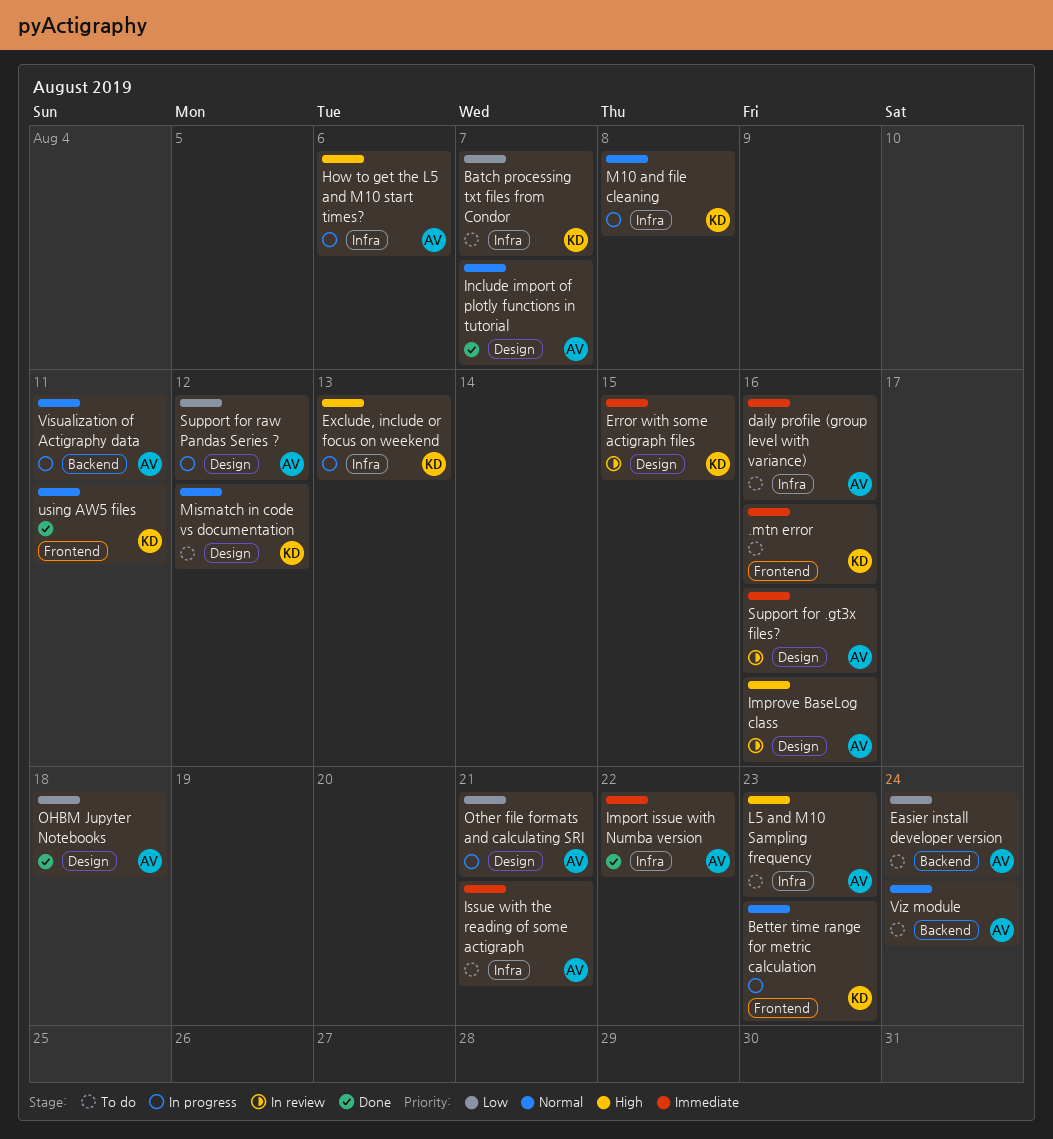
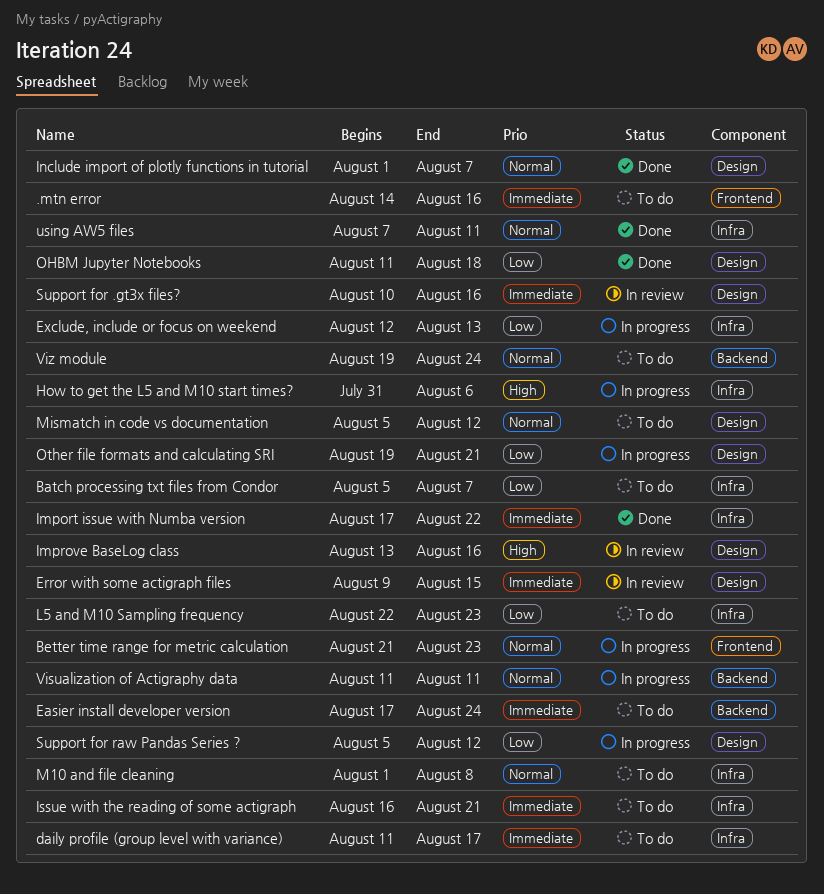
daily profile (group level with variance), due: Aug 16 -> Aug 17
Easier install developer version, priority: Low -> Immediate
Exclude, include or focus on weekend, priority: High -> Low
L5 and M10 Sampling frequency, priority: High -> Low
M10 and file cleaning, status: In progress -> To do
using AW5 files, label: Frontend -> Infra

